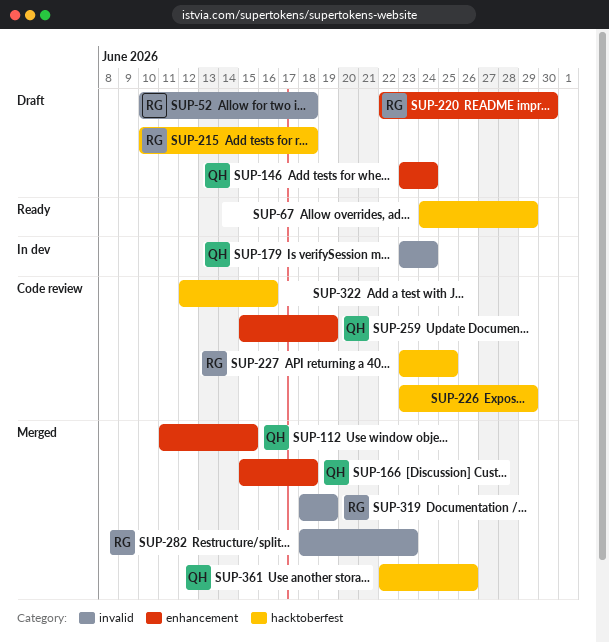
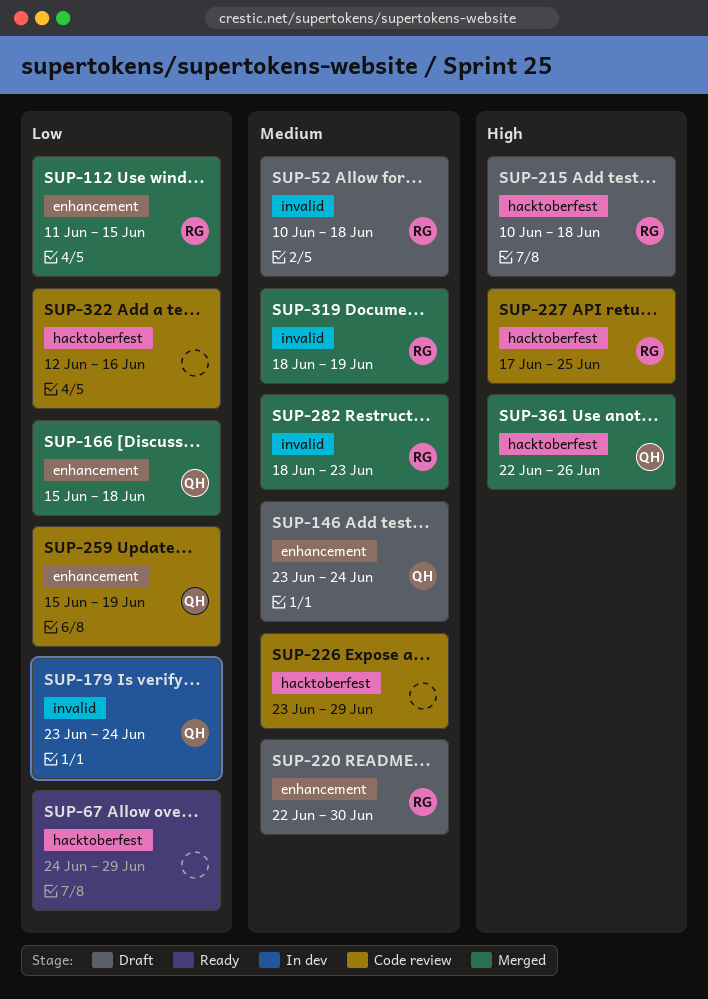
SUP-112, owner: QH -> RG
SUP-227, start: Jun 23 -> Jun 17

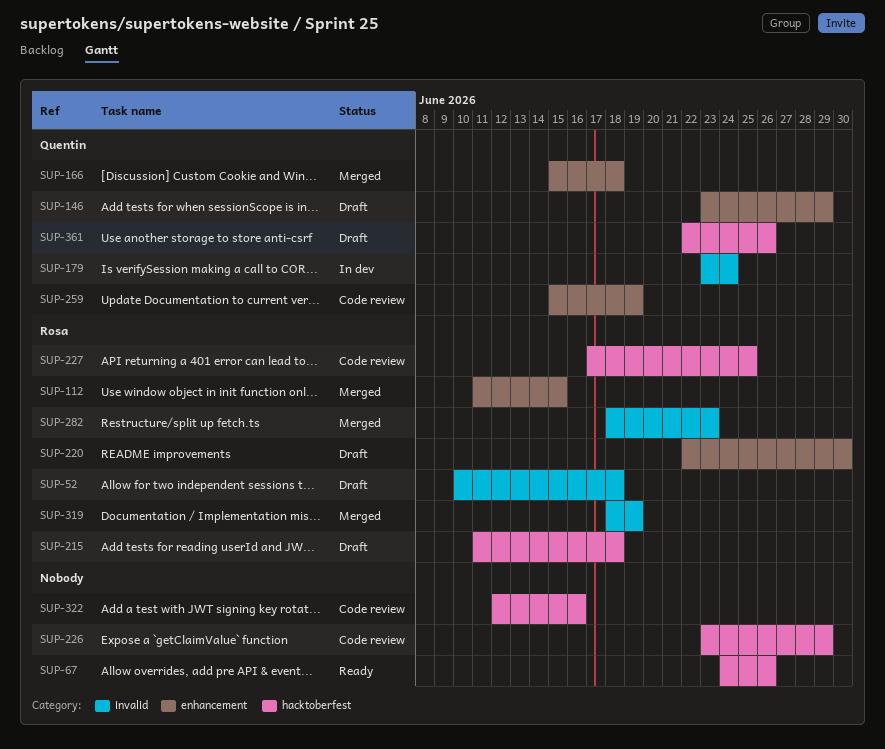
SUP-67, due: Jun 29 -> Jun 26
SUP-146, due: Jun 24 -> Jun 29
SUP-215, start: Jun 10 -> Jun 11
SUP-361, status: Merged -> Draft

